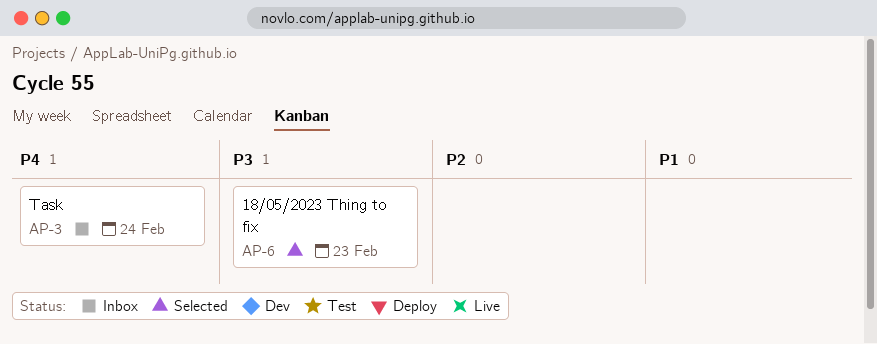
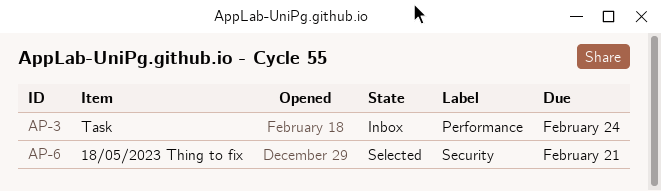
AP-6, due: Feb 23 -> Feb 21

